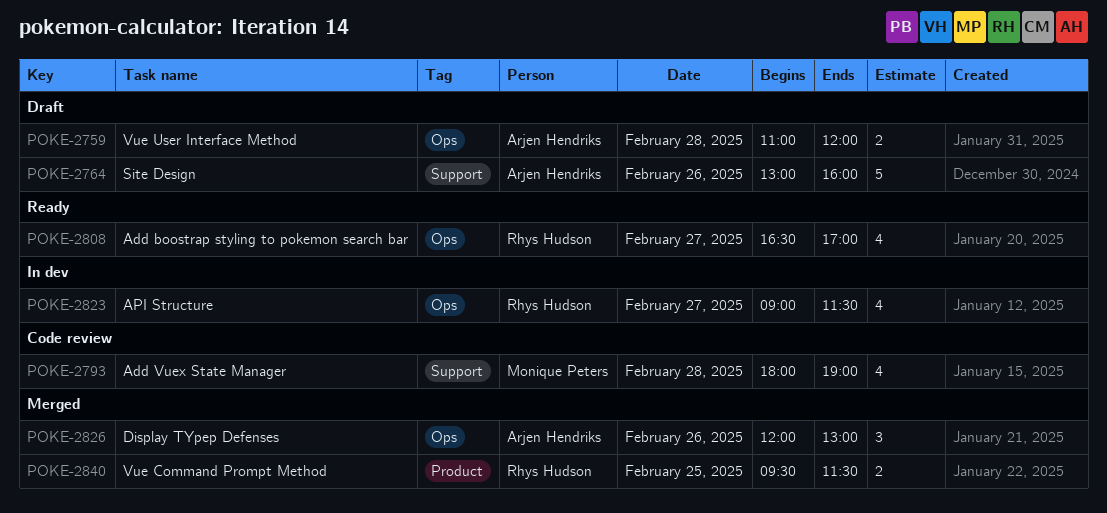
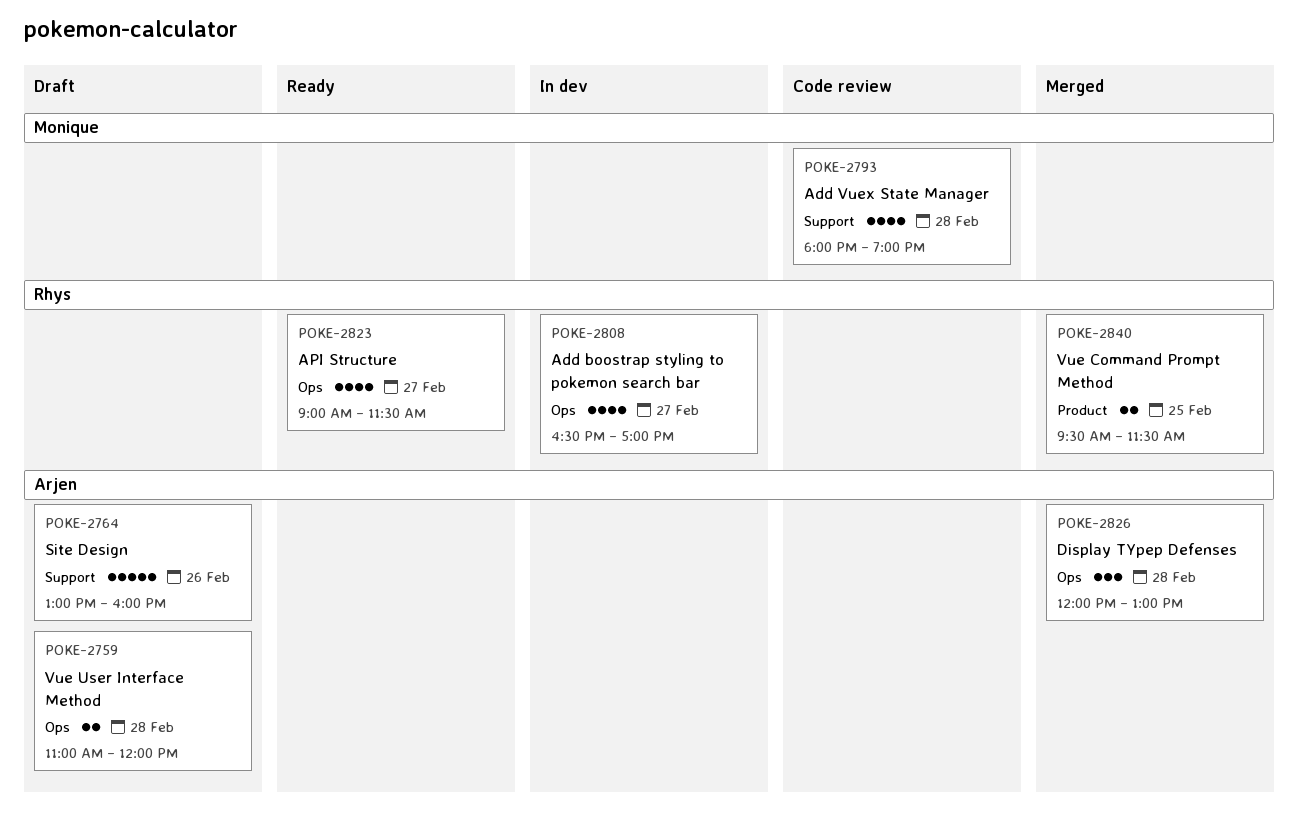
POKE-2808, status: Ready -> In dev
POKE-2823, status: In dev -> Ready
POKE-2826, day: Feb 26 -> Feb 28

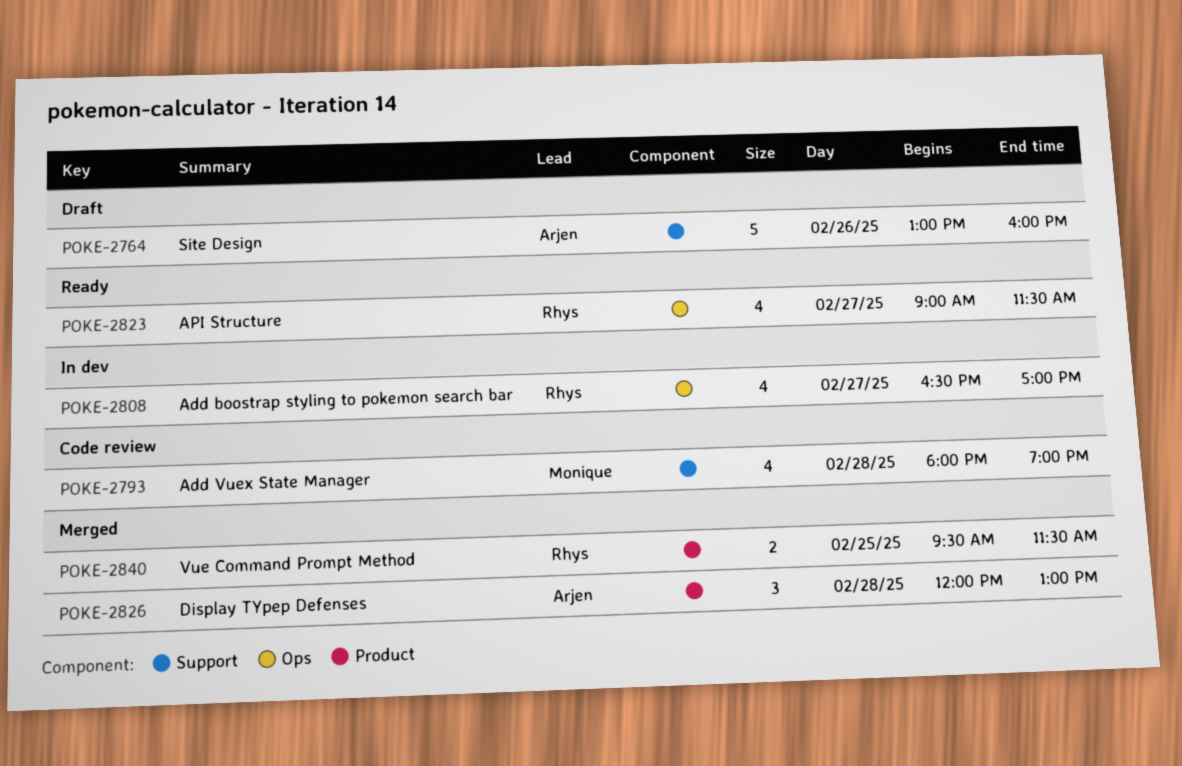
POKE-2759: present -> none
POKE-2826, label: Ops -> Product

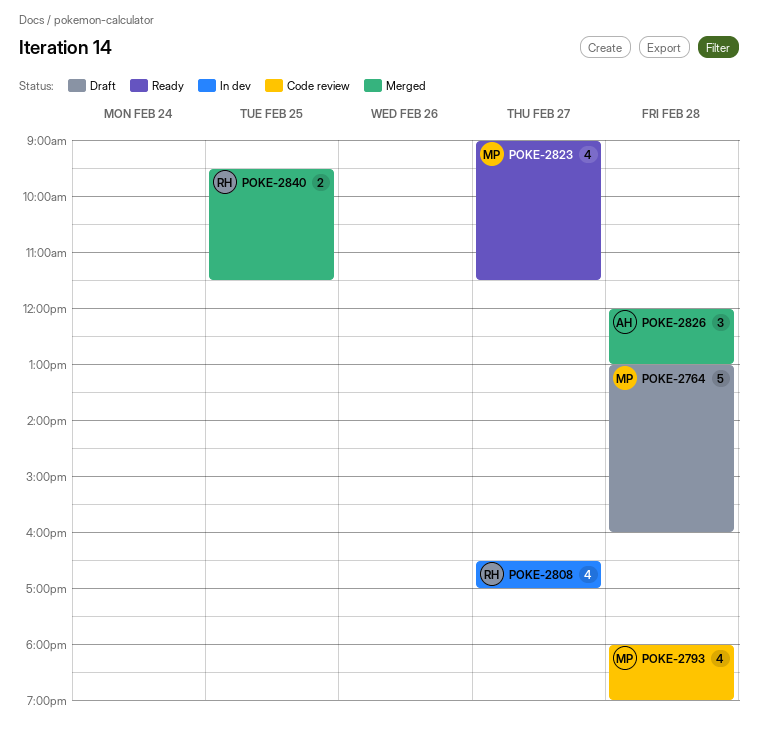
POKE-2764, owner: Arjen -> Monique
POKE-2764, day: Feb 26 -> Feb 28
POKE-2823, owner: Rhys -> Monique

